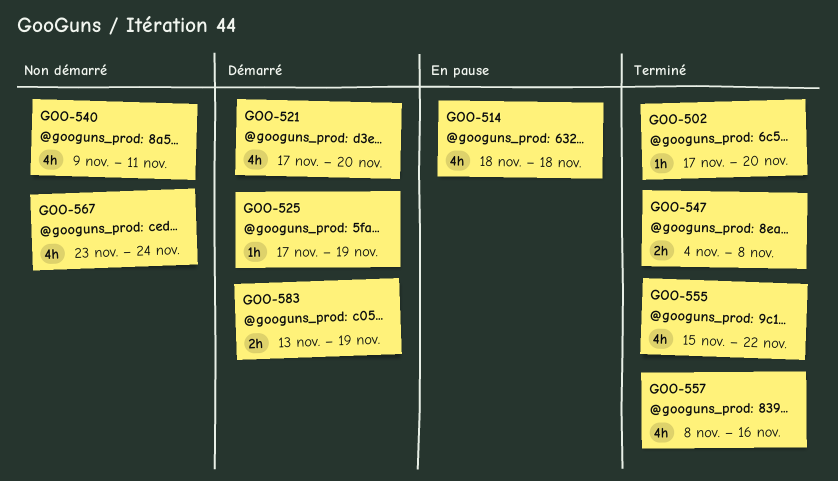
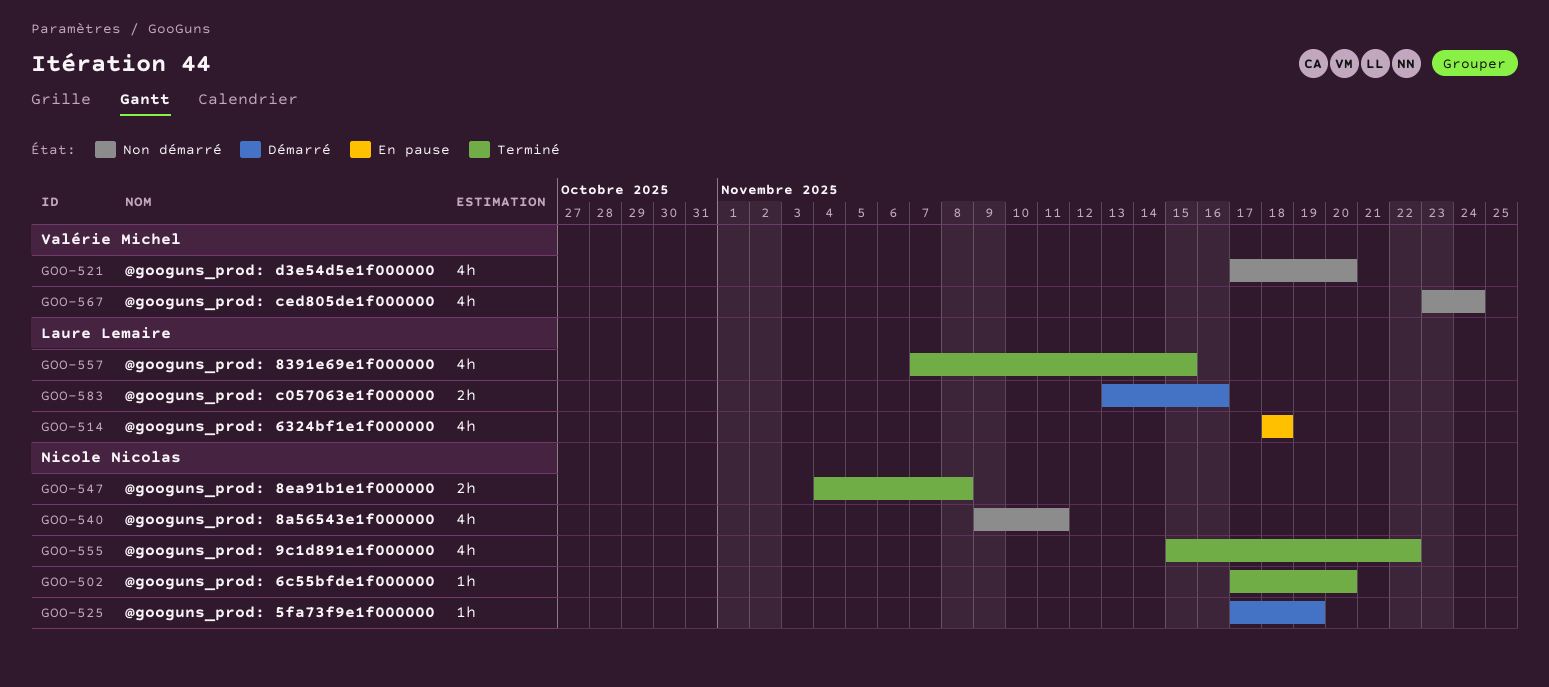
GOO-521, status: Démarré -> Non démarré
GOO-557, start: Nov 8 -> Nov 7
GOO-557, due: Nov 16 -> Nov 15
GOO-583, due: Nov 19 -> Nov 16

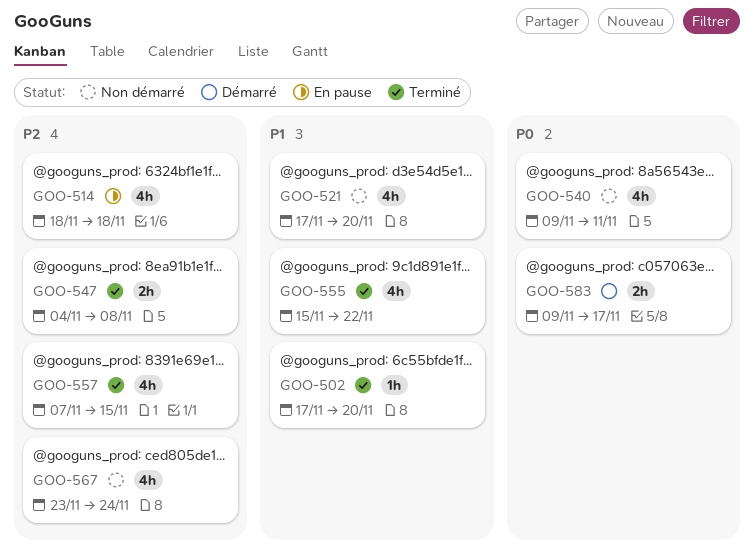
GOO-525: present -> none
GOO-583, start: Nov 13 -> Nov 9
GOO-583, due: Nov 16 -> Nov 17

